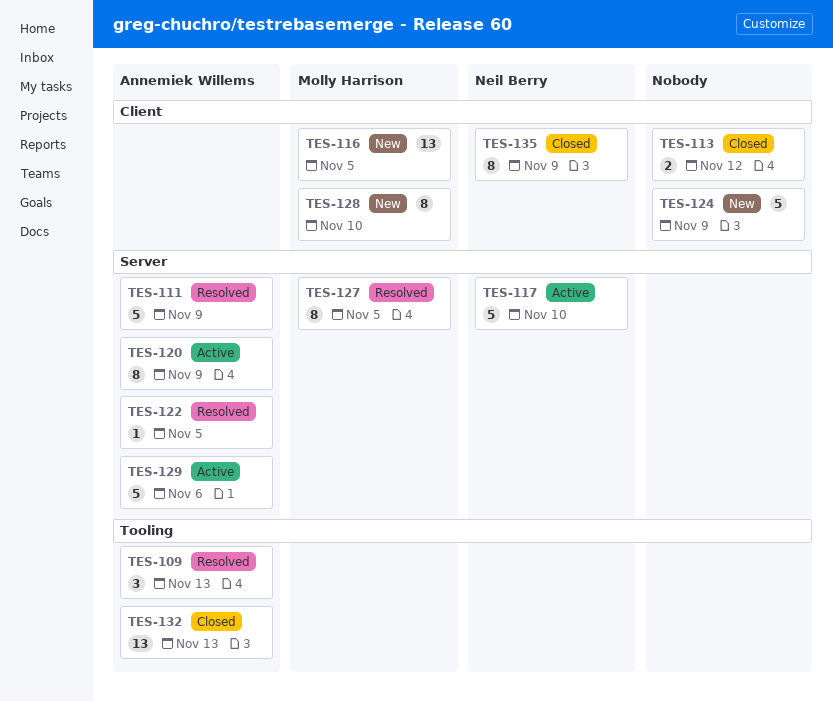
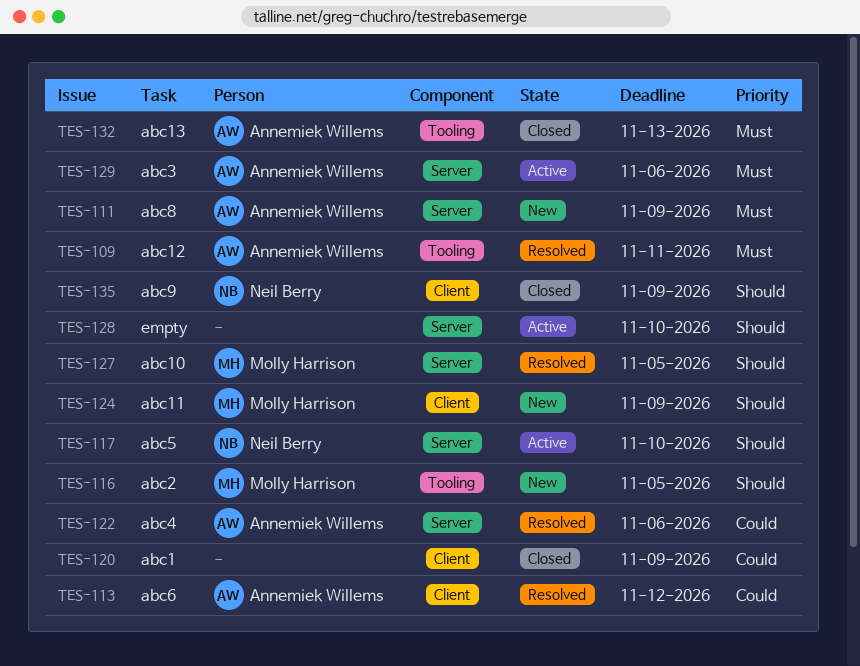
TES-109, due: Nov 13 -> Nov 11
TES-111, status: Resolved -> New
TES-113, status: Closed -> Resolved
TES-113, owner: none -> Annemiek Willems
TES-116, label: Client -> Tooling
TES-120, status: Active -> Closed
TES-120, owner: Annemiek Willems -> none
TES-120, label: Server -> Client
TES-122, due: Nov 5 -> Nov 6
TES-124, owner: none -> Molly Harrison
TES-128, status: New -> Active
TES-128, owner: Molly Harrison -> none
TES-128, label: Client -> Server

